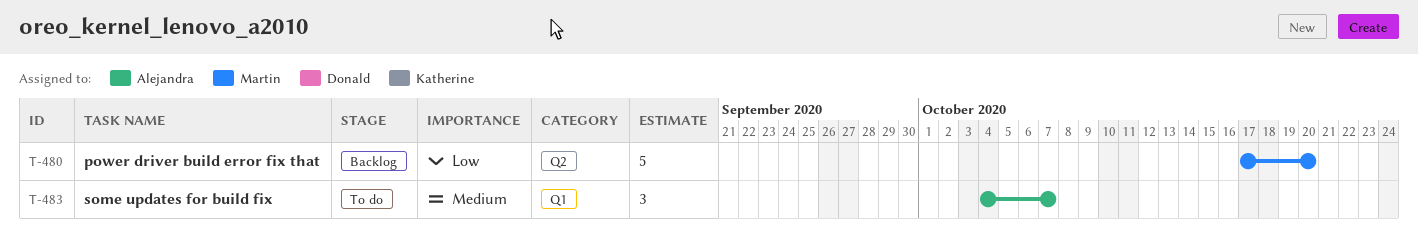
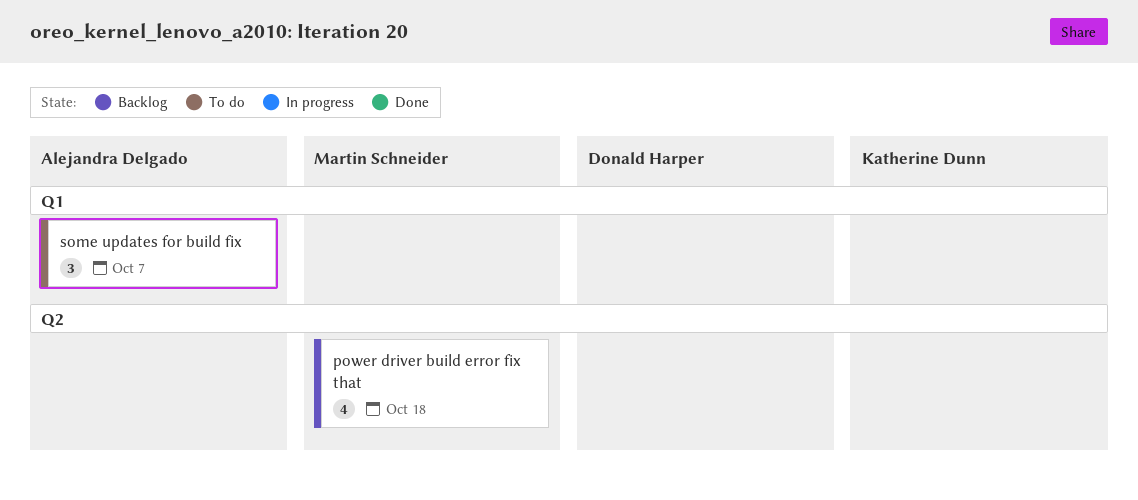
power driver build error fix that, estimate: 5 -> 4
power driver build error fix that, due: Oct 20 -> Oct 18

